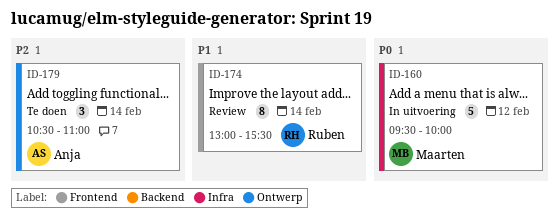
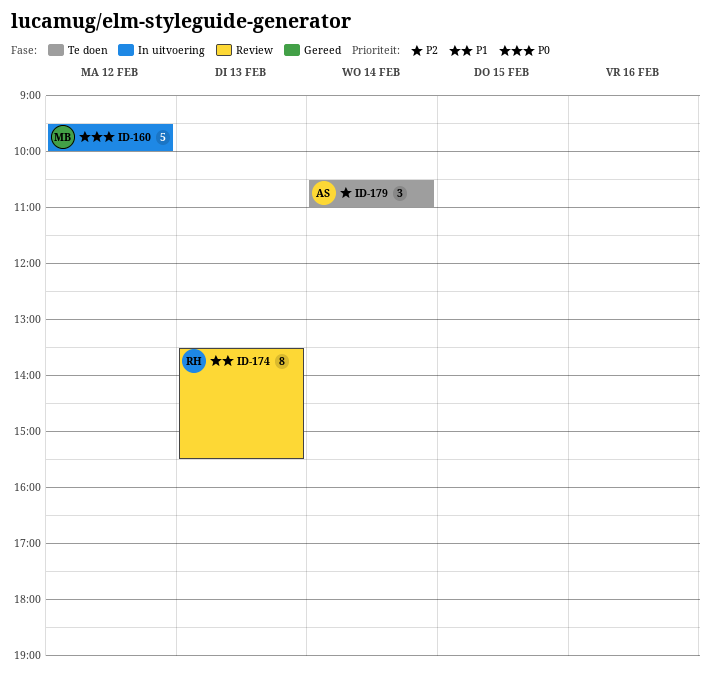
ID-174, day: Feb 14 -> Feb 13
ID-174, begins: 13:00 -> 13:30

